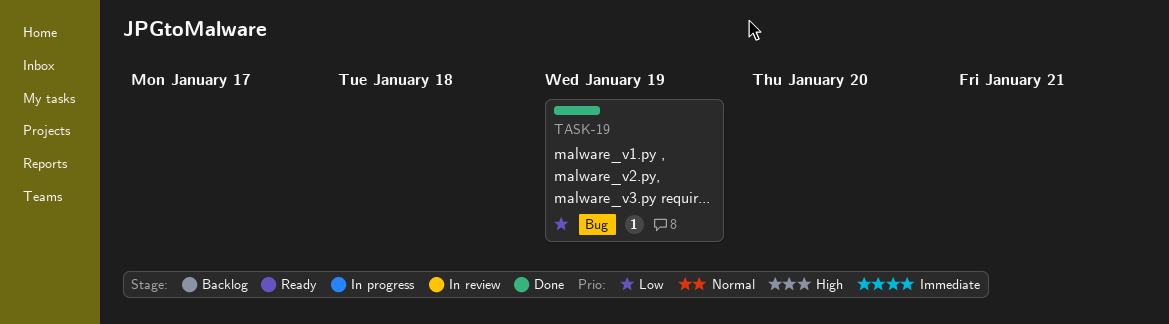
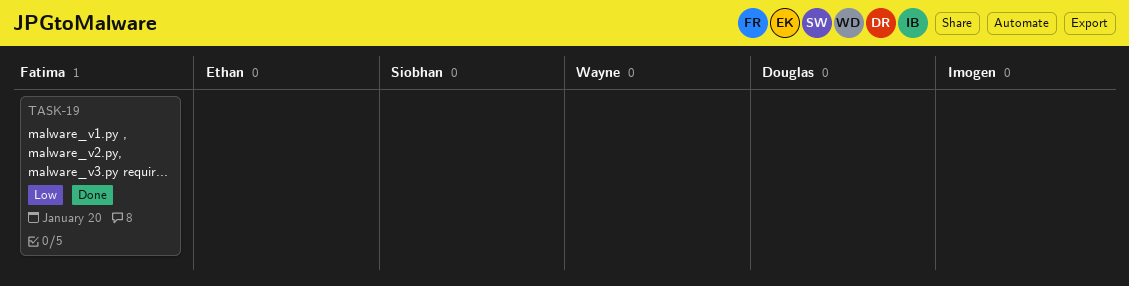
TASK-19, due: Jan 19 -> Jan 20

